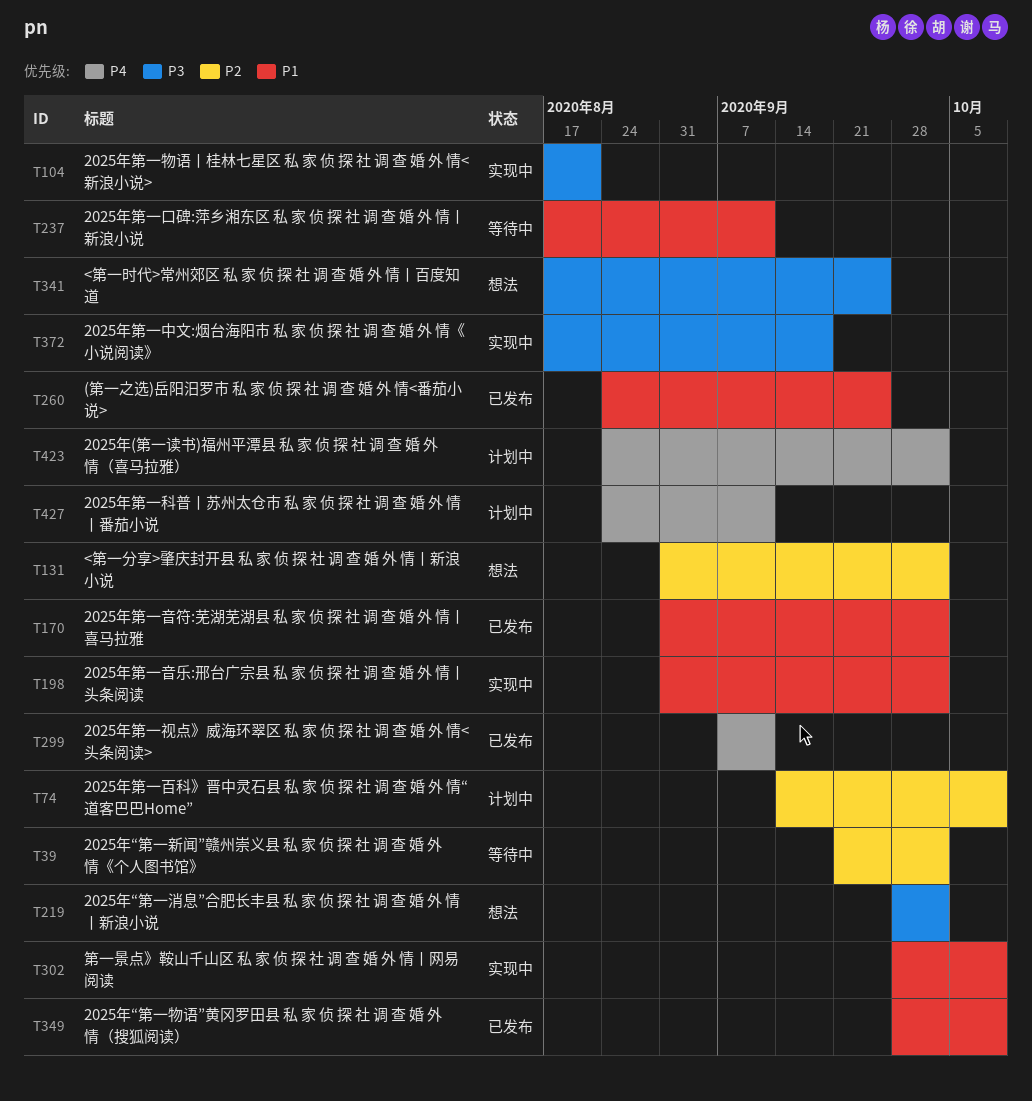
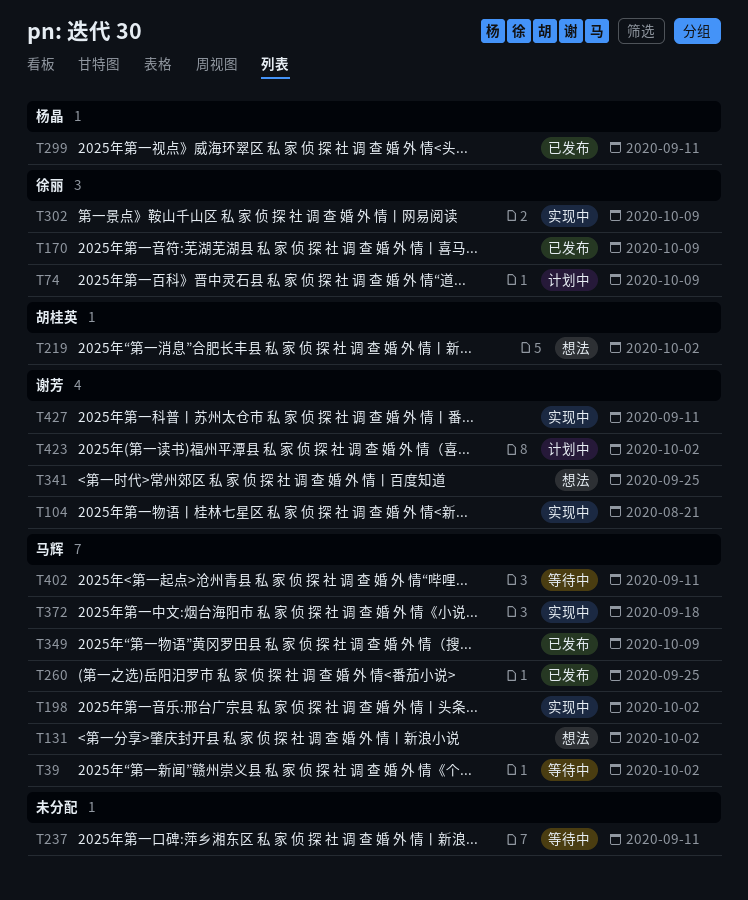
T170, due: Oct 2 -> Oct 9
T402: none -> present
T427, status: 计划中 -> 实现中

